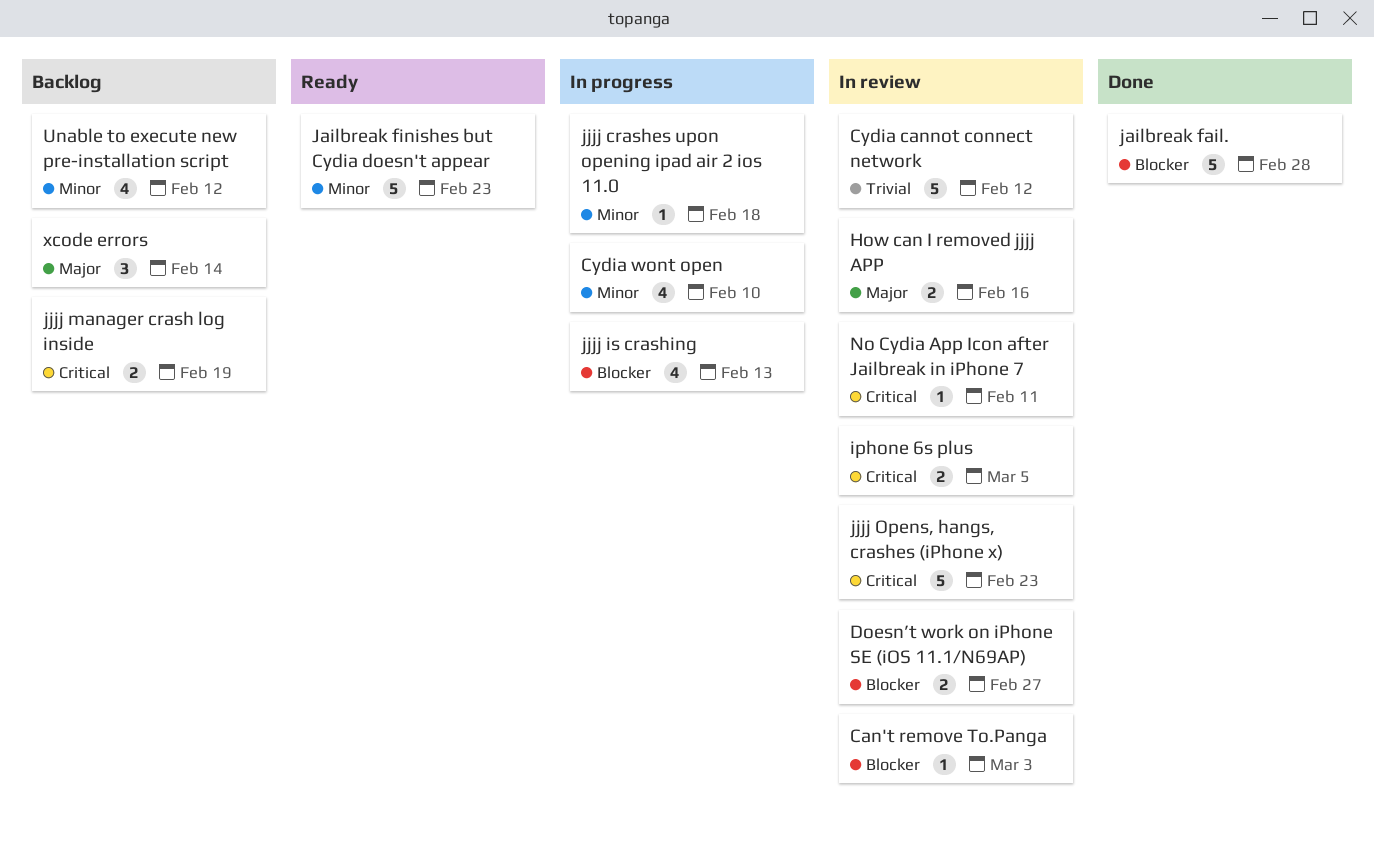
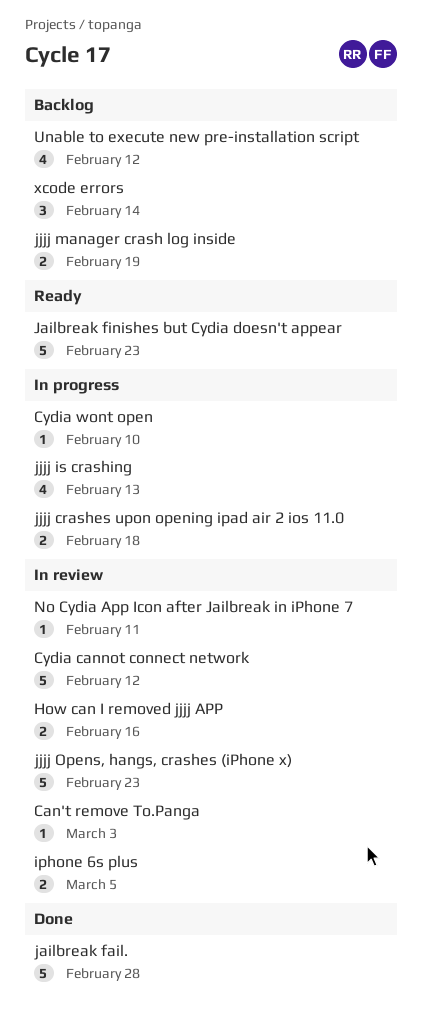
Cydia wont open, estimate: 4 -> 1
Doesn’t work on iPhone SE (iOS 11.1/N69AP): present -> none
jjjj crashes upon opening ipad air 2 ios 11.0, estimate: 1 -> 2

